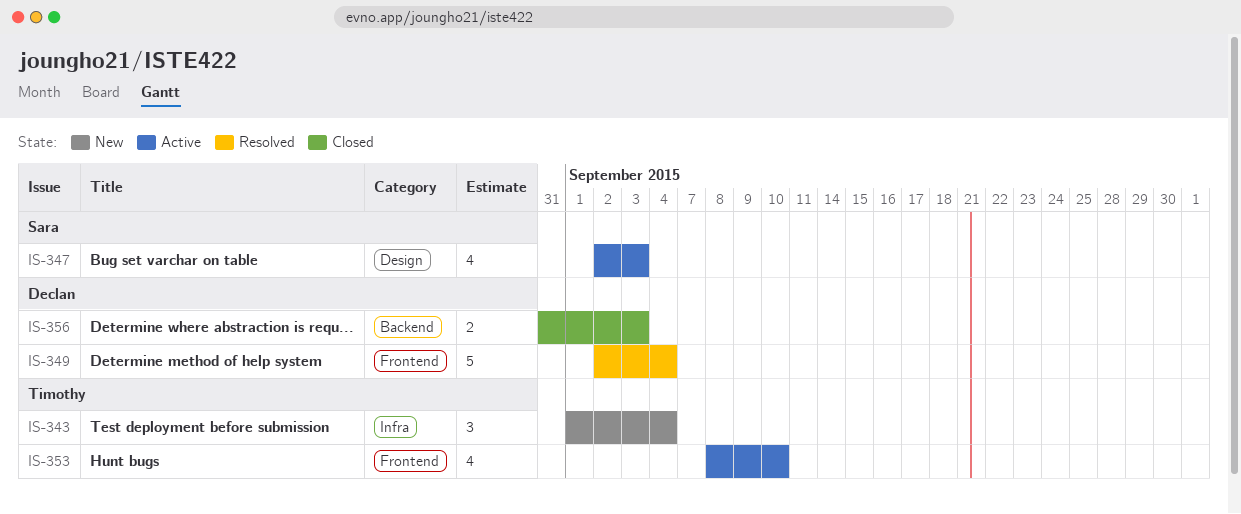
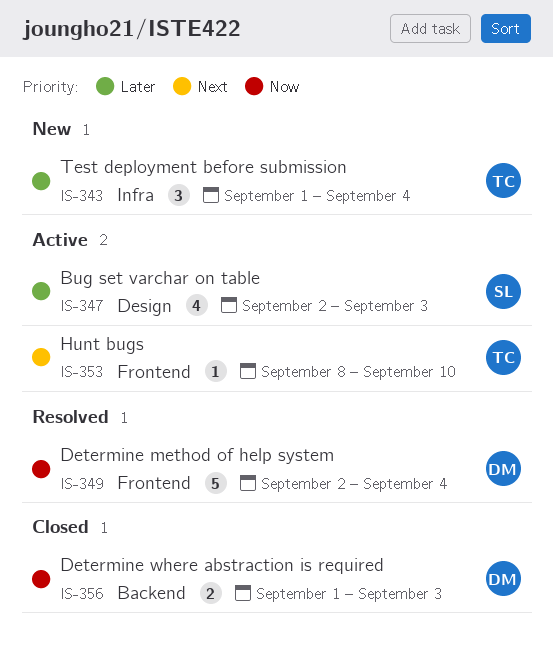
IS-353, estimate: 4 -> 1
IS-356, start: Aug 31 -> Sep 1

